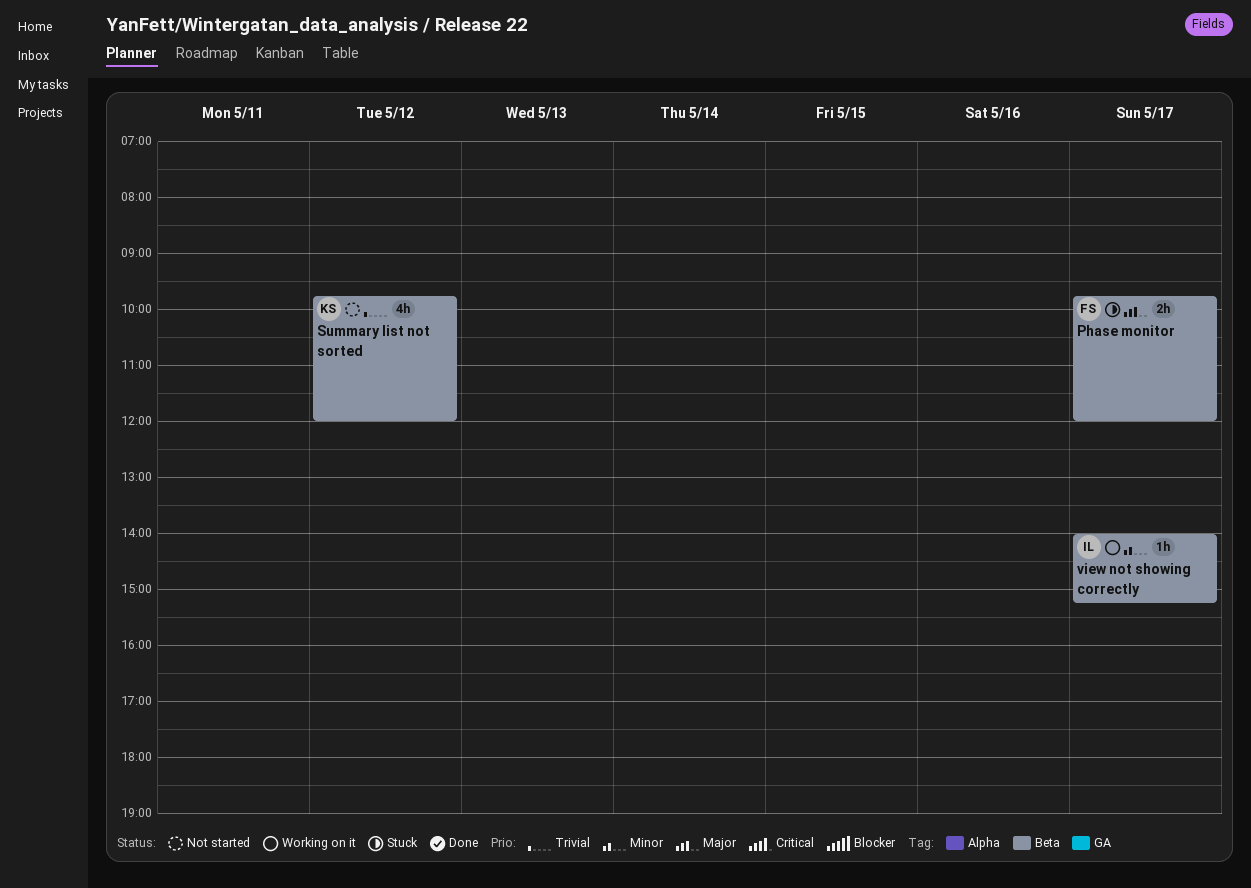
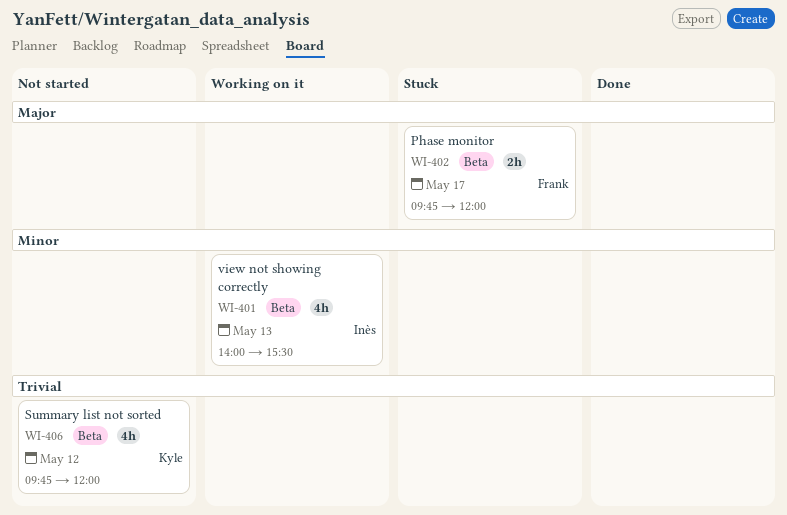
view not showing correctly, estimate: 1h -> 4h
view not showing correctly, day: May 17 -> May 13
view not showing correctly, ends: 15:15 -> 15:30

